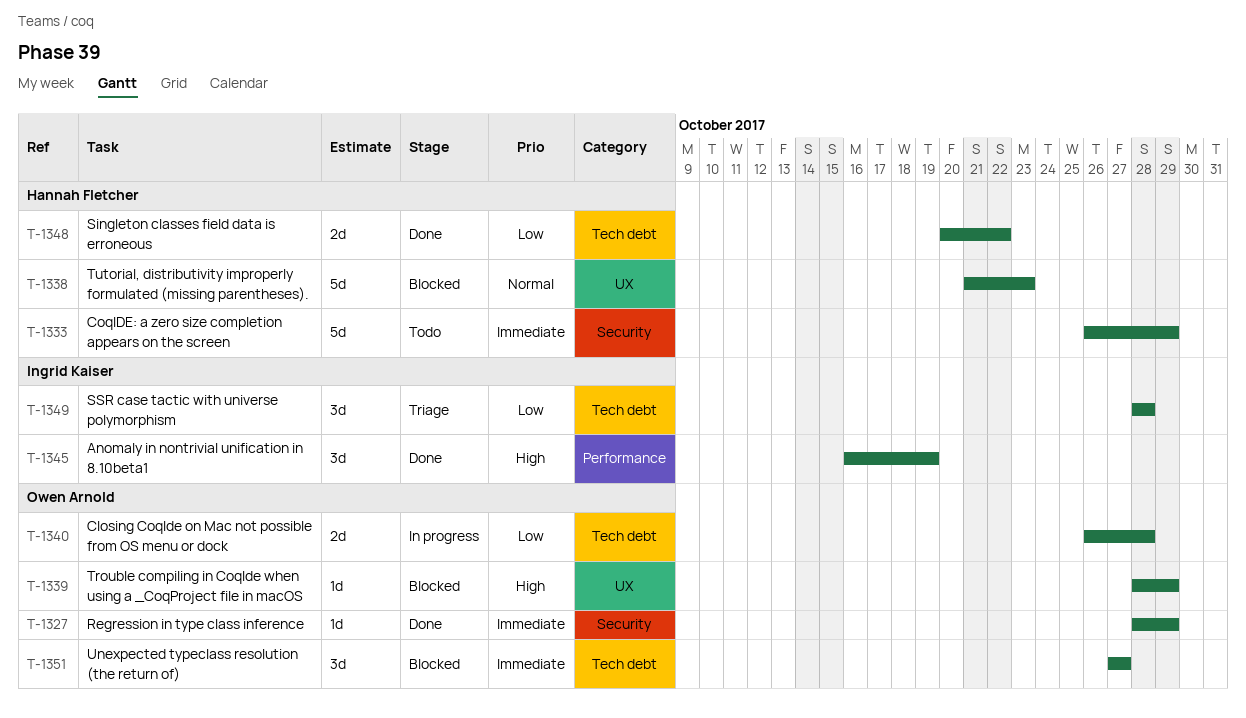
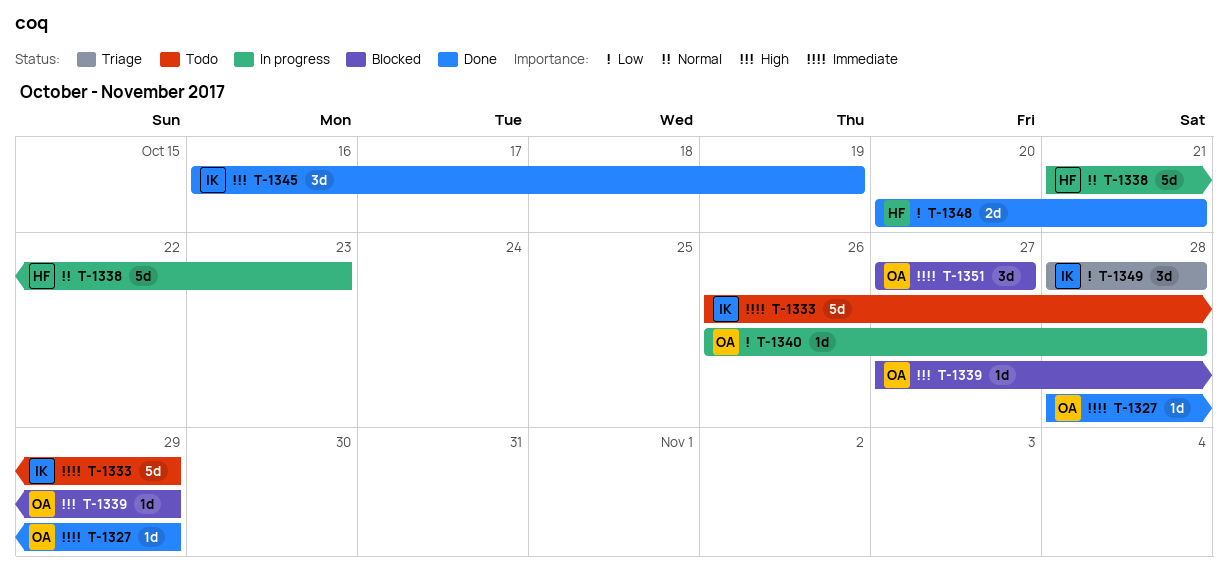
T-1333, owner: Hannah Fletcher -> Ingrid Kaiser
T-1338, status: Blocked -> In progress
T-1339, start: Oct 28 -> Oct 27
T-1340, estimate: 2d -> 1d
T-1348, due: Oct 22 -> Oct 21

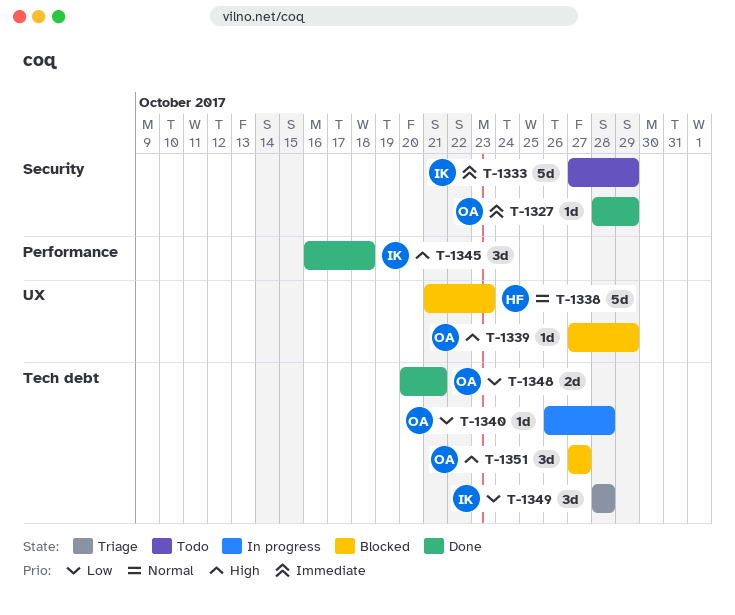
T-1333, start: Oct 26 -> Oct 27
T-1338, status: In progress -> Blocked
T-1345, due: Oct 19 -> Oct 18
T-1348, owner: HF -> OA
T-1351, priority: Immediate -> High

